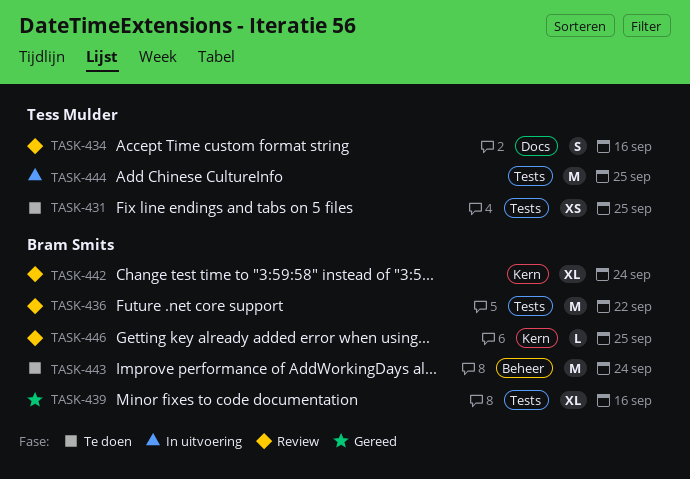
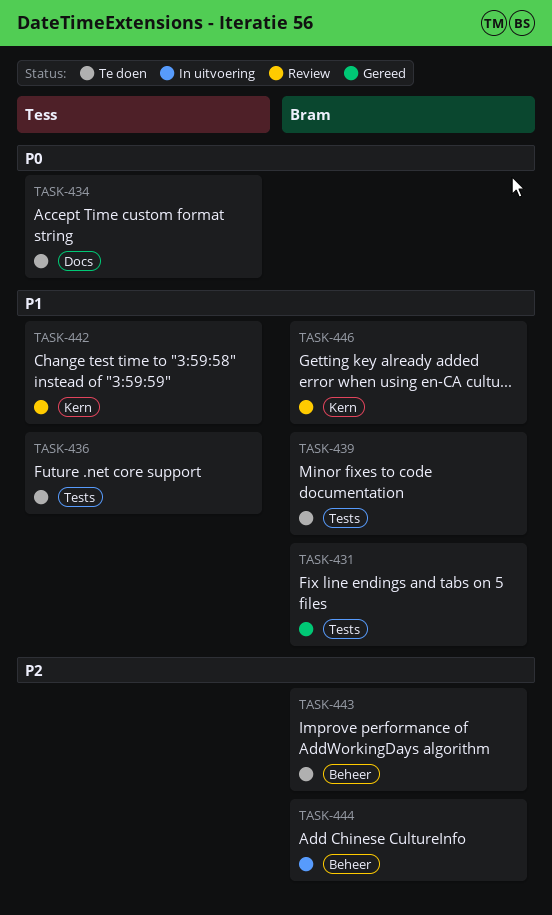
TASK-431, status: Te doen -> Gereed
TASK-431, owner: Tess Mulder -> Bram Smits
TASK-434, status: Review -> Te doen
TASK-436, status: Review -> Te doen
TASK-436, owner: Bram Smits -> Tess Mulder
TASK-439, status: Gereed -> Te doen
TASK-442, owner: Bram Smits -> Tess Mulder
TASK-444, owner: Tess Mulder -> Bram Smits
TASK-444, label: Tests -> Beheer

